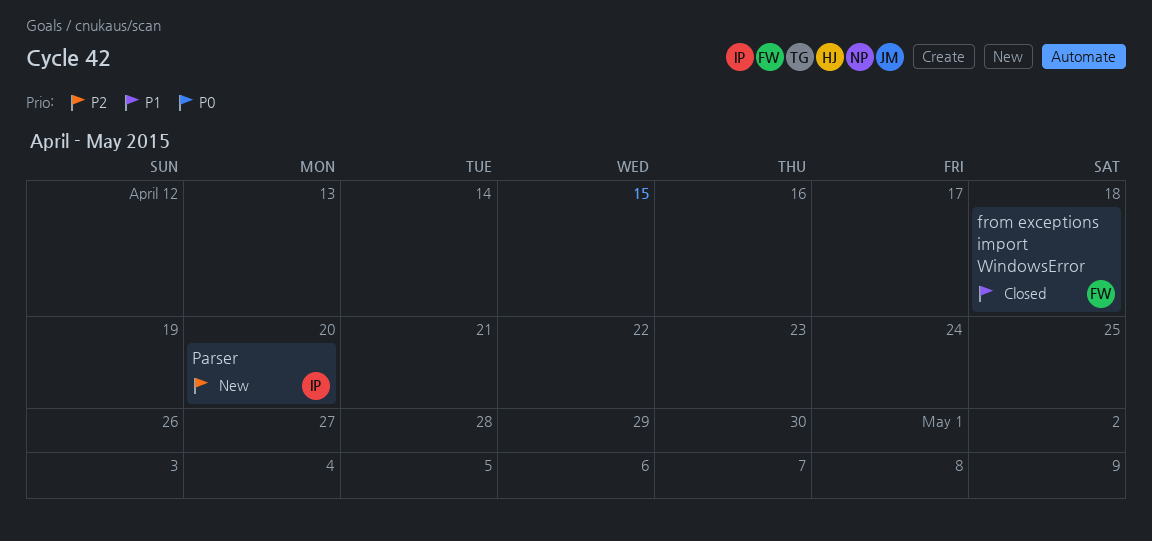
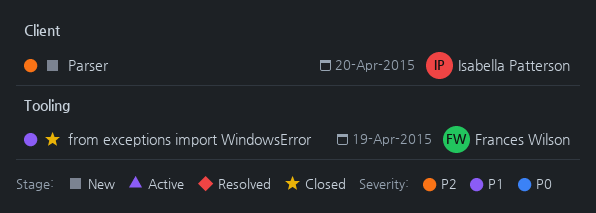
from exceptions import WindowsError, due: Apr 18 -> Apr 19

